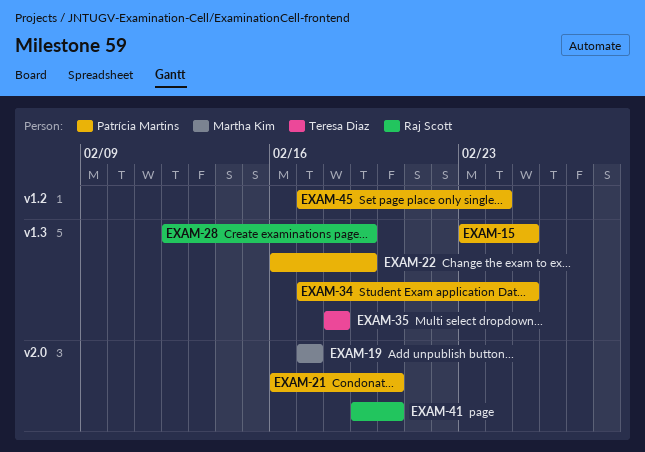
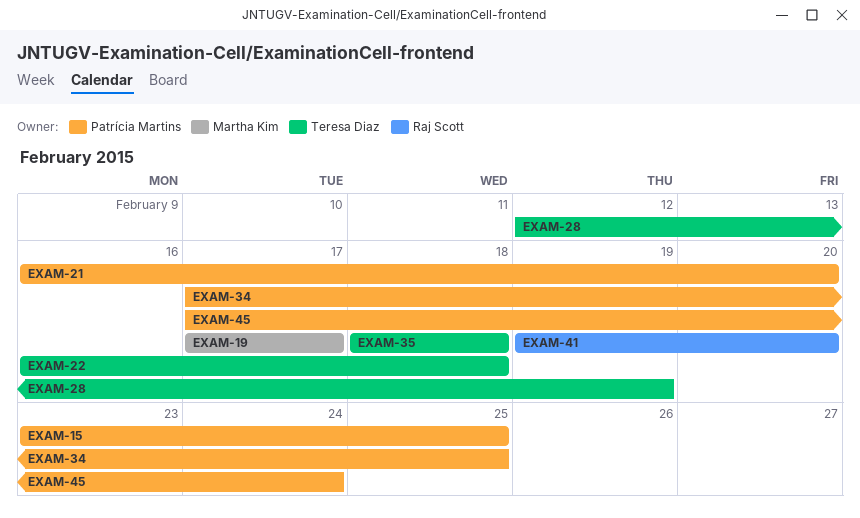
EXAM-22, owner: Patrícia Martins -> Teresa Diaz
EXAM-22, due: Feb 19 -> Feb 18
EXAM-28, owner: Raj Scott -> Teresa Diaz

